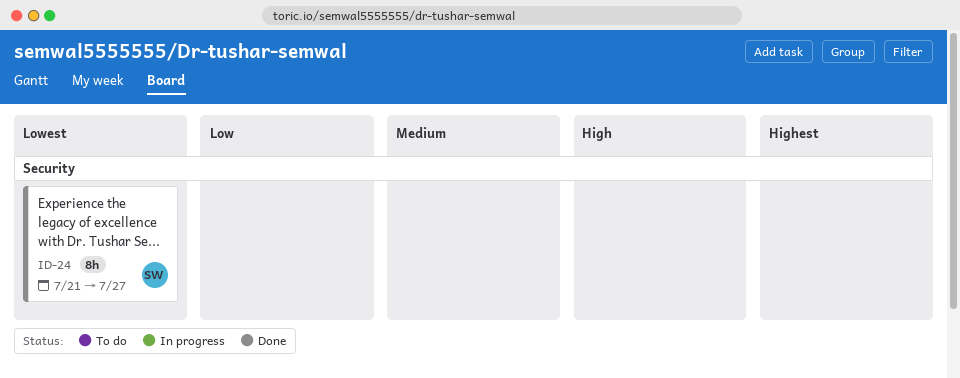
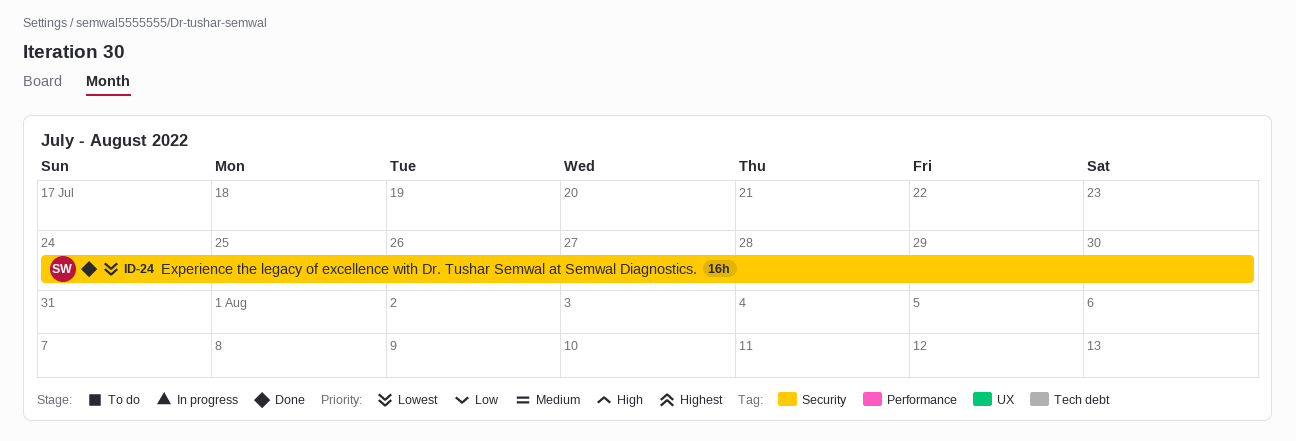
ID-24, estimate: 8h -> 16h
ID-24, start: Jul 21 -> Jul 24
ID-24, due: Jul 27 -> Jul 30

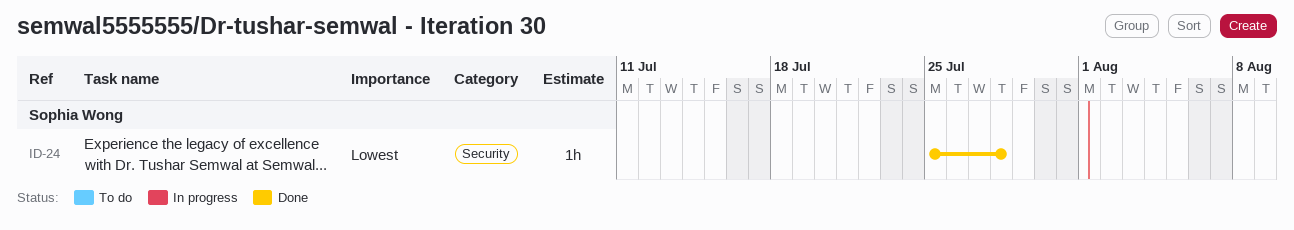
ID-24, estimate: 16h -> 1h
ID-24, start: Jul 24 -> Jul 25
ID-24, due: Jul 30 -> Jul 28

